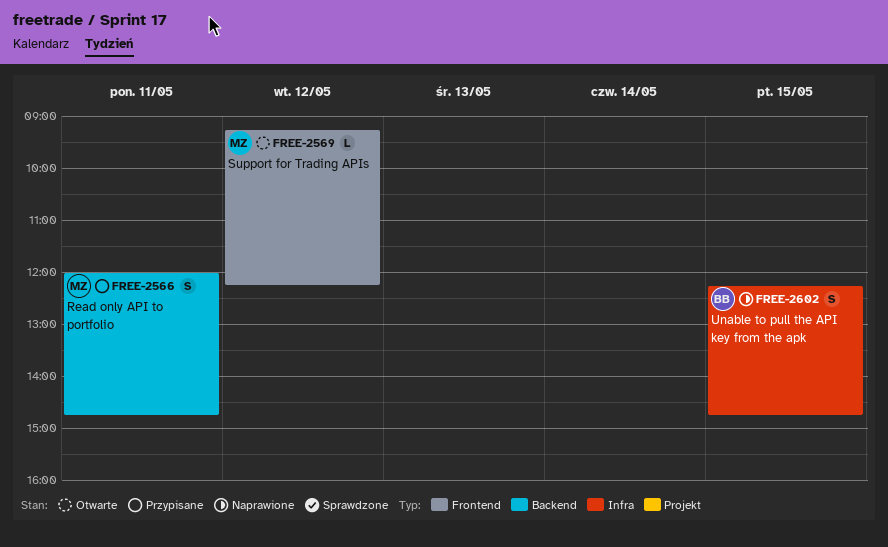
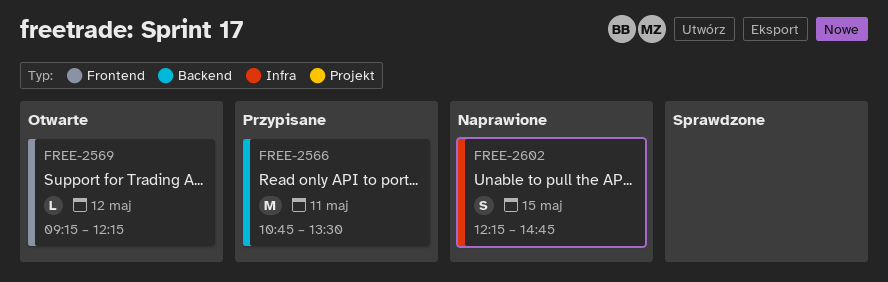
FREE-2566, estimate: S -> M
FREE-2566, begins: 12:00 -> 10:45
FREE-2566, ends: 14:45 -> 13:30

